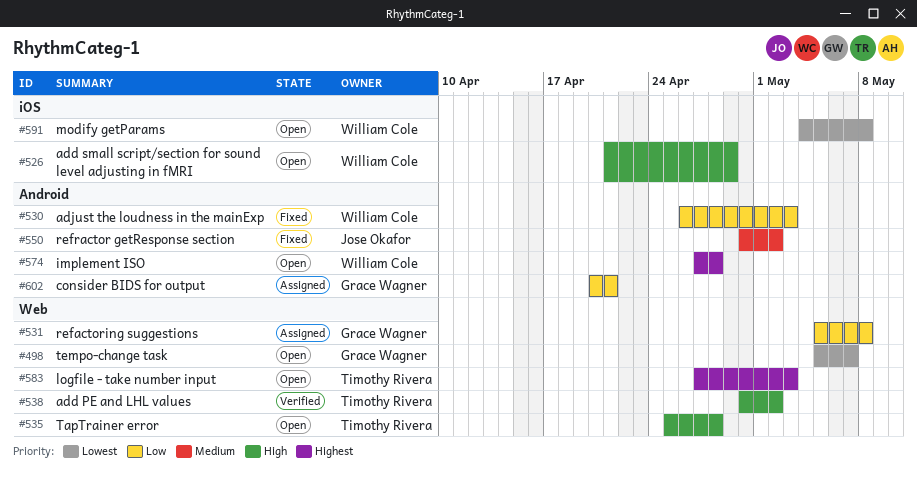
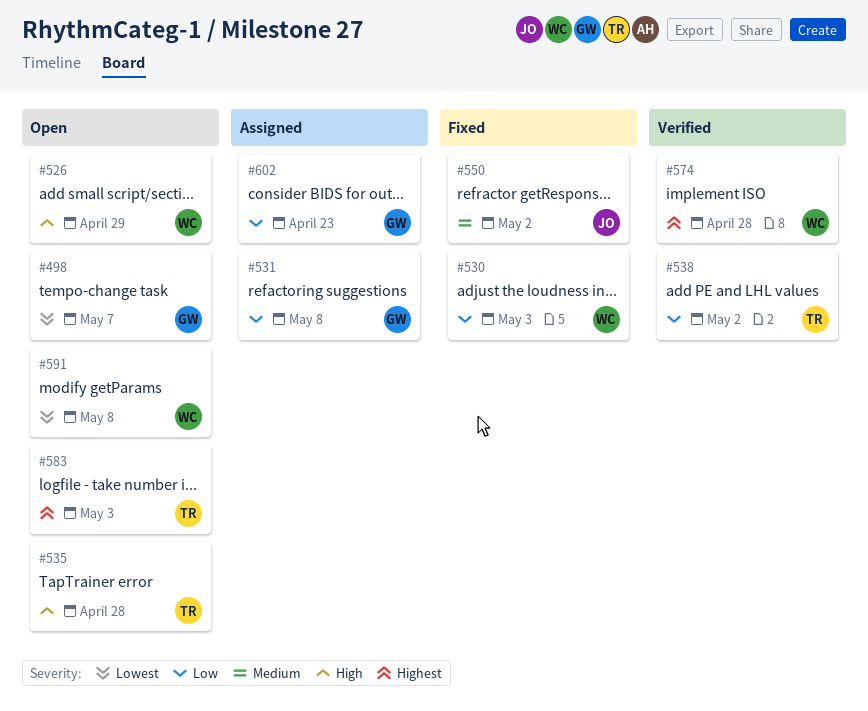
#538, priority: High -> Low
#574, status: Open -> Verified
#602, due: Apr 21 -> Apr 23

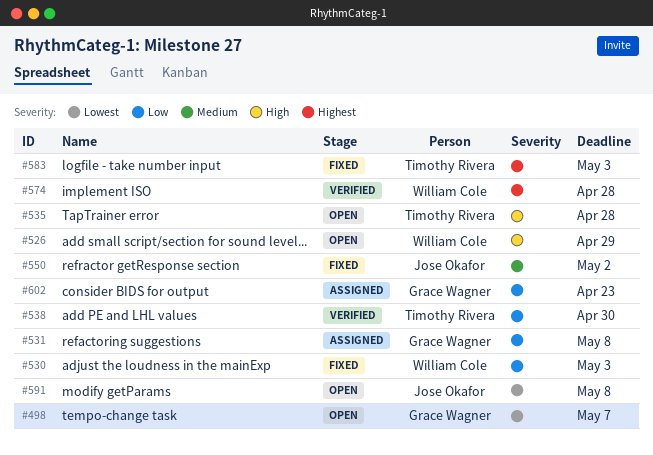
#538, due: May 2 -> Apr 30
#583, status: Open -> Fixed
#591, owner: William Cole -> Jose Okafor

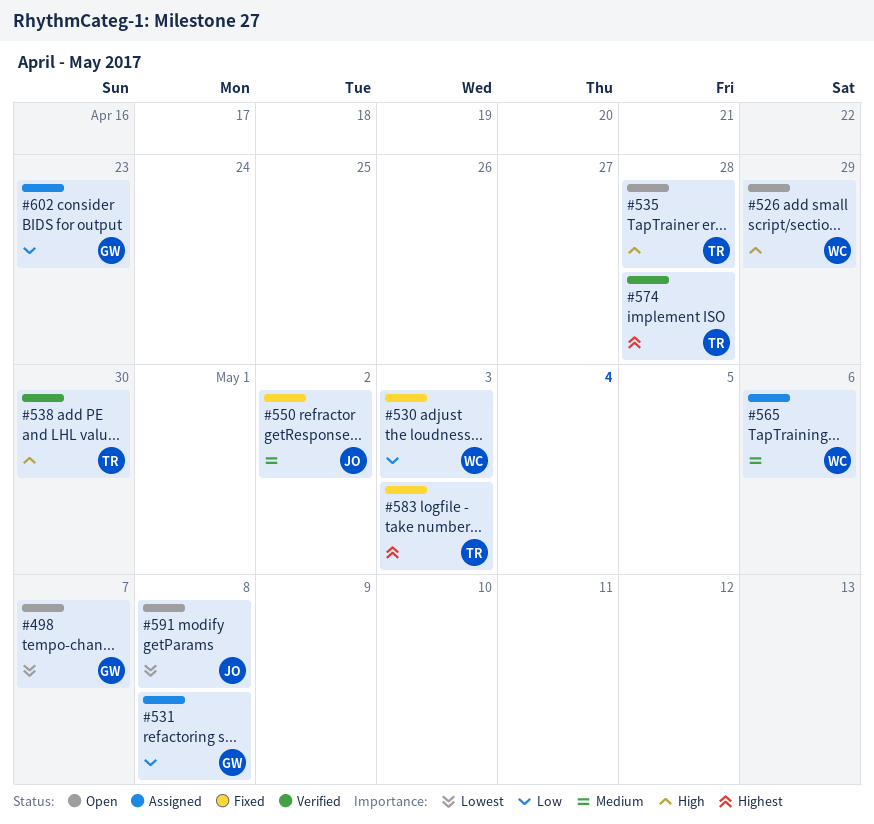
#538, priority: Low -> High
#565: none -> present
#574, owner: William Cole -> Timothy Rivera

